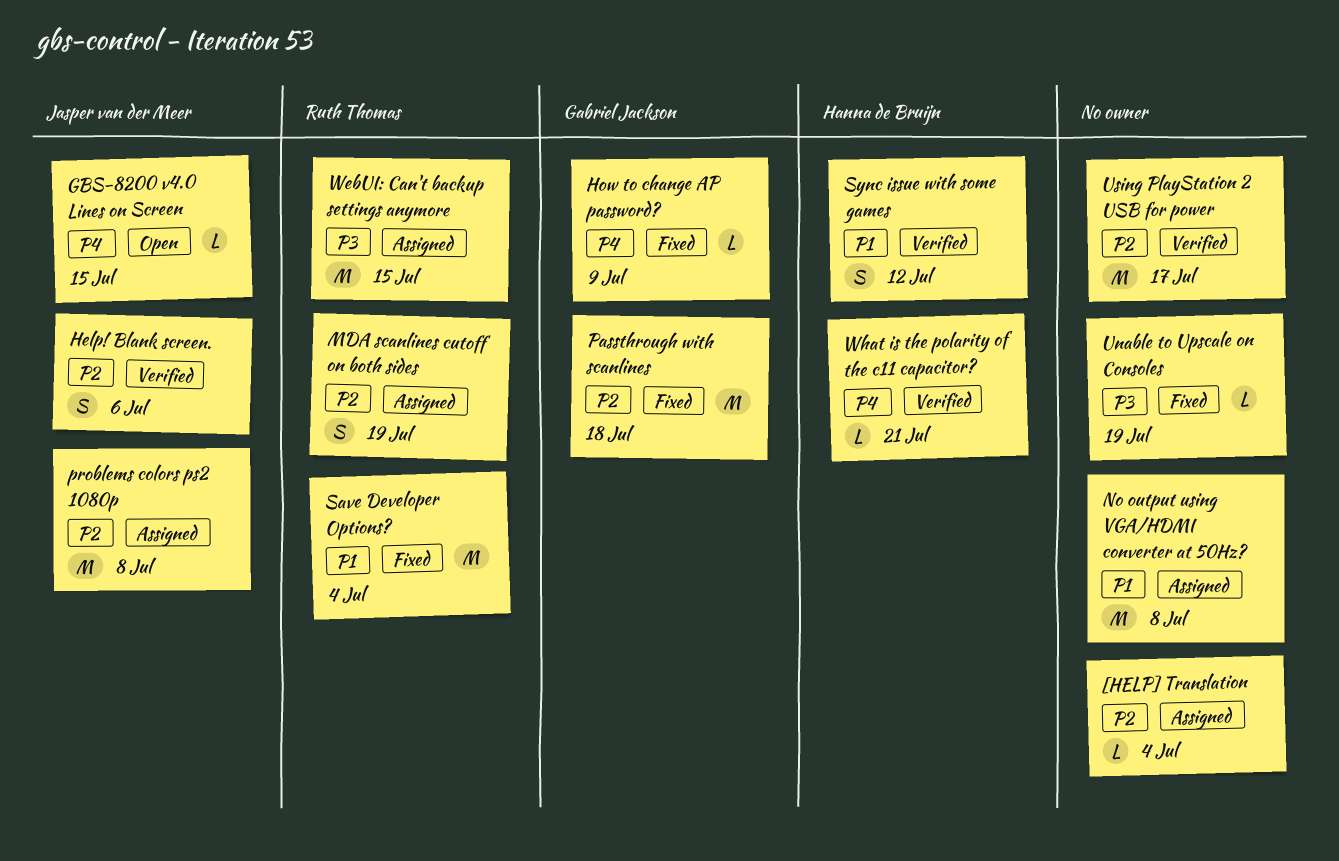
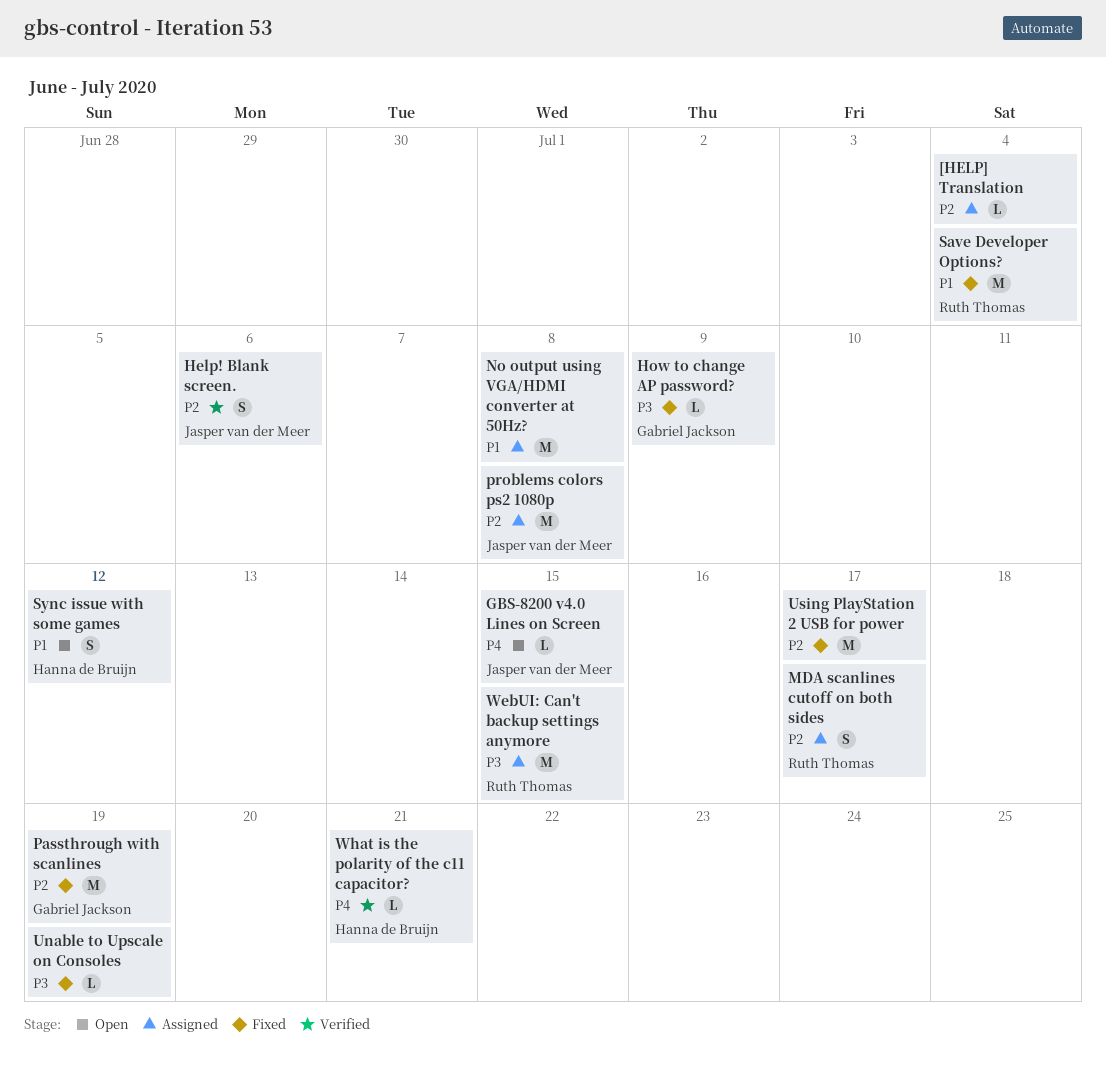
How to change AP password?, priority: P4 -> P3
MDA scanlines cutoff on both sides, due: Jul 19 -> Jul 17
Passthrough with scanlines, due: Jul 18 -> Jul 19
Sync issue with some games, status: Verified -> Open
Using PlayStation 2 USB for power, status: Verified -> Fixed

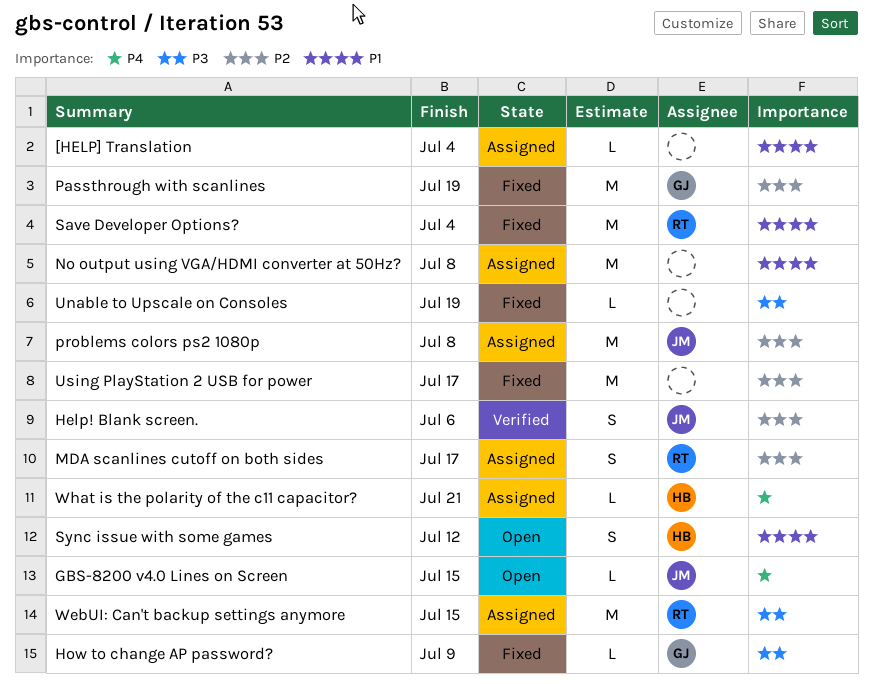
[HELP] Translation, priority: P2 -> P1
What is the polarity of the c11 capacitor?, status: Verified -> Assigned

